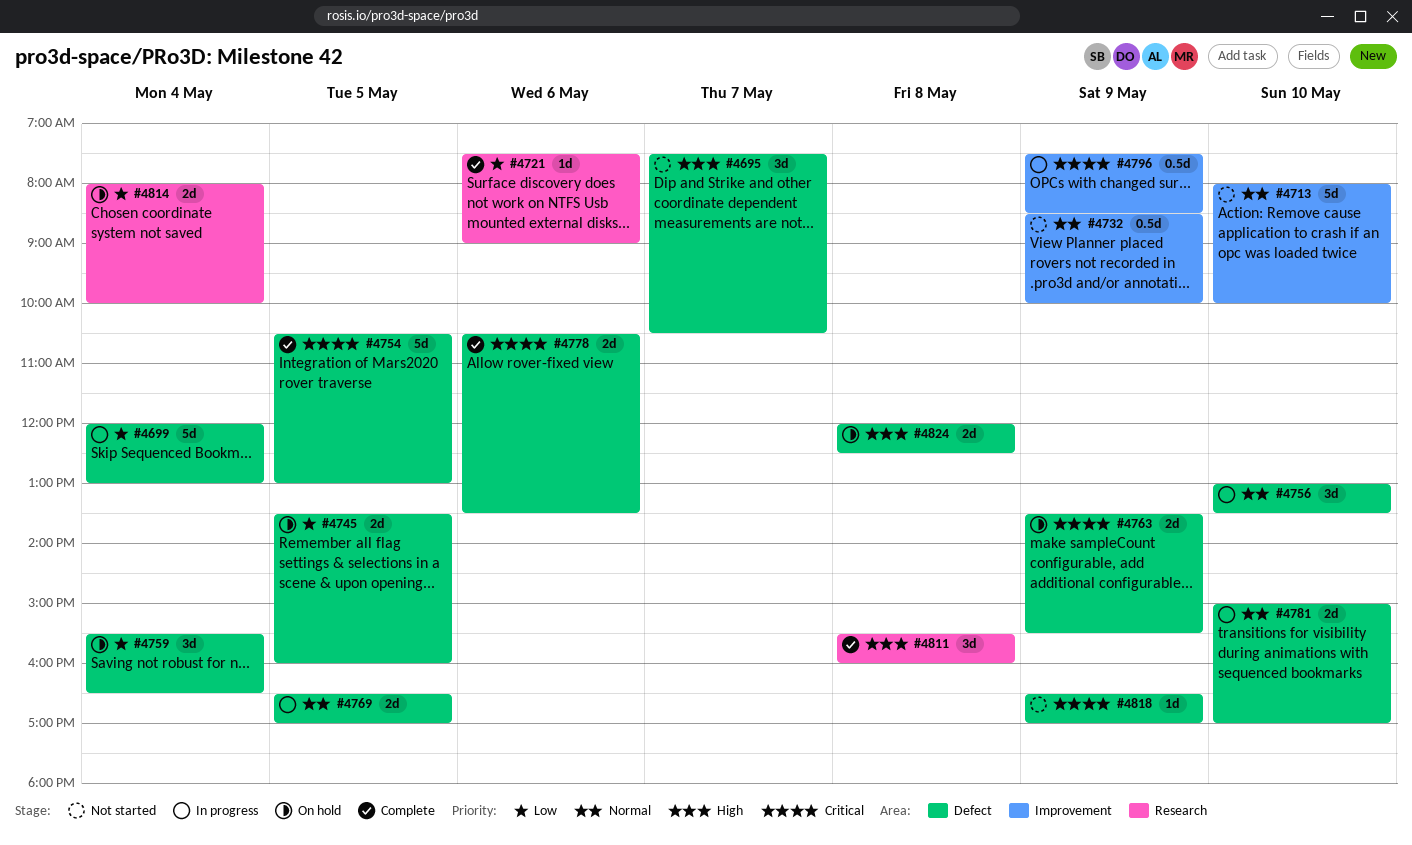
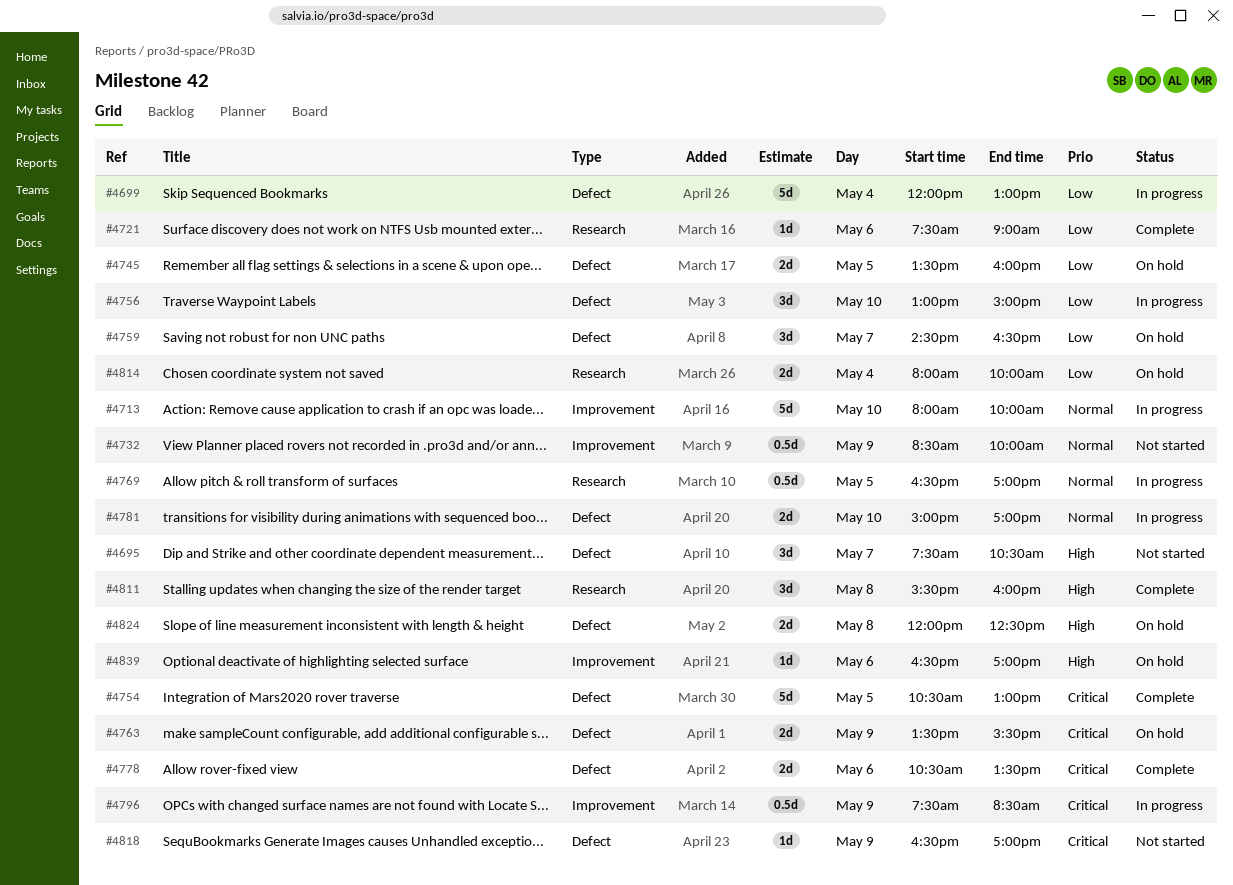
#4713, status: Not started -> In progress
#4756, priority: Normal -> Low
#4756, ends: 13:30 -> 15:00
#4759, day: May 4 -> May 7
#4759, begins: 15:30 -> 14:30
#4769, label: Defect -> Research
#4769, estimate: 2d -> 0.5d
#4839: none -> present

